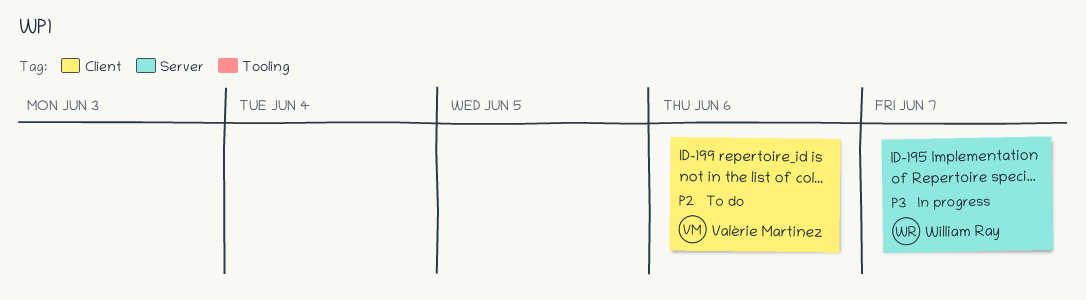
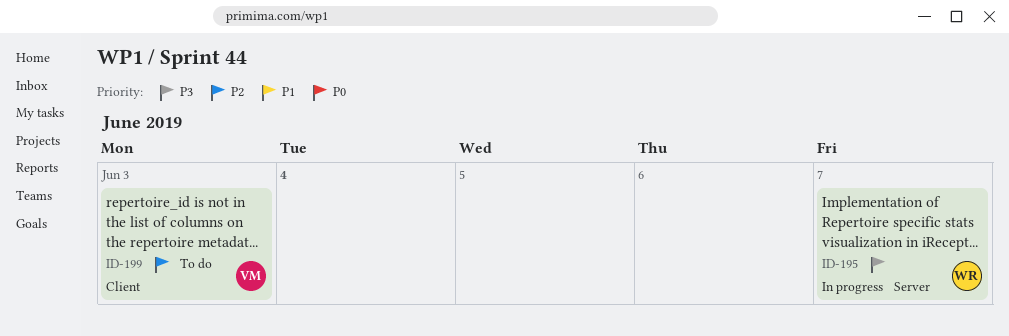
ID-199, due: Jun 6 -> Jun 3

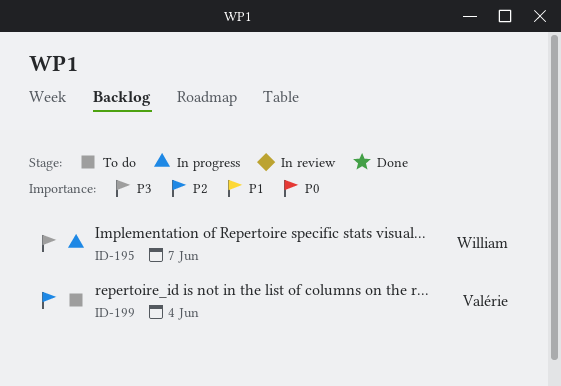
ID-199, due: Jun 3 -> Jun 4

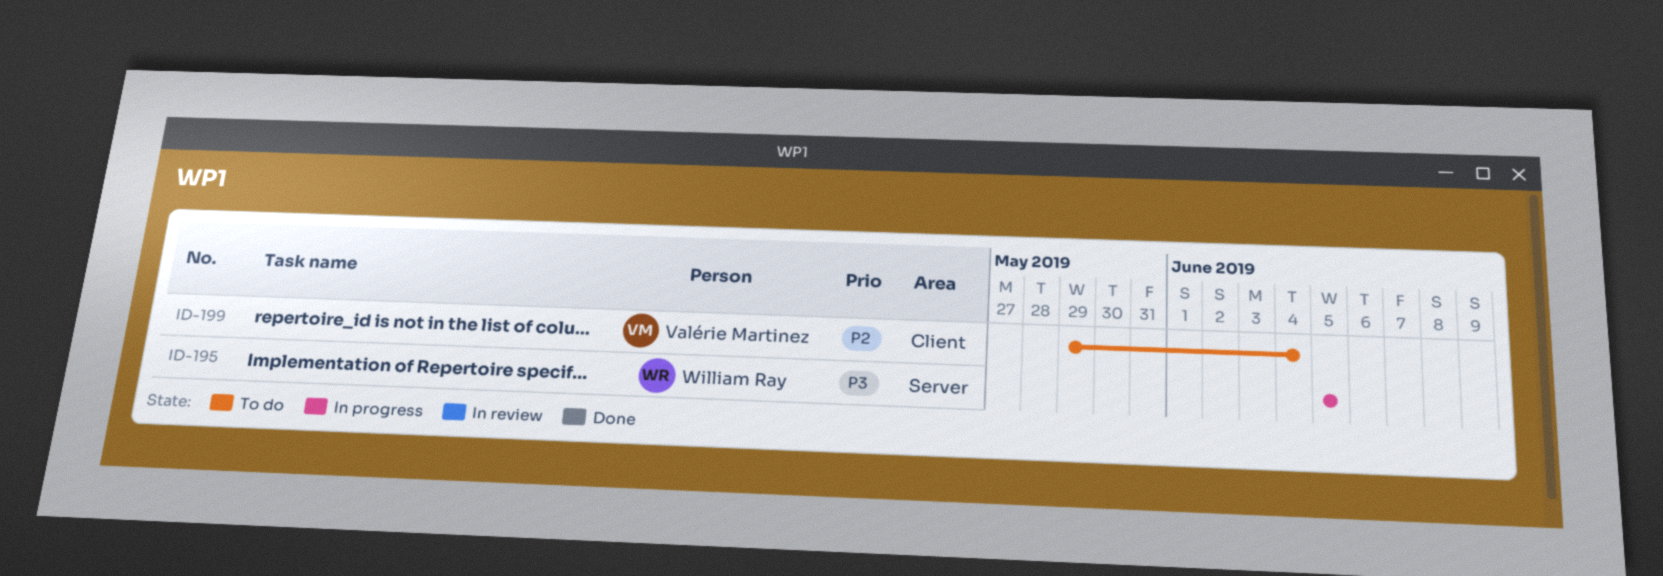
ID-195, due: Jun 7 -> Jun 5

